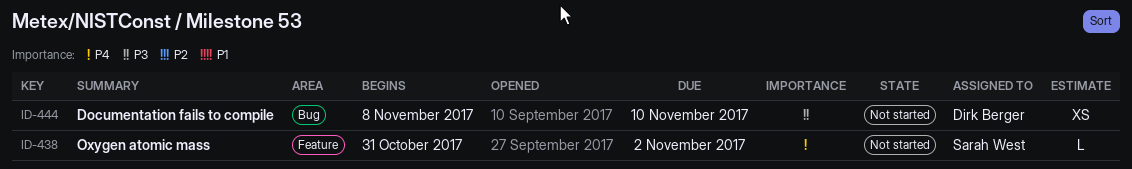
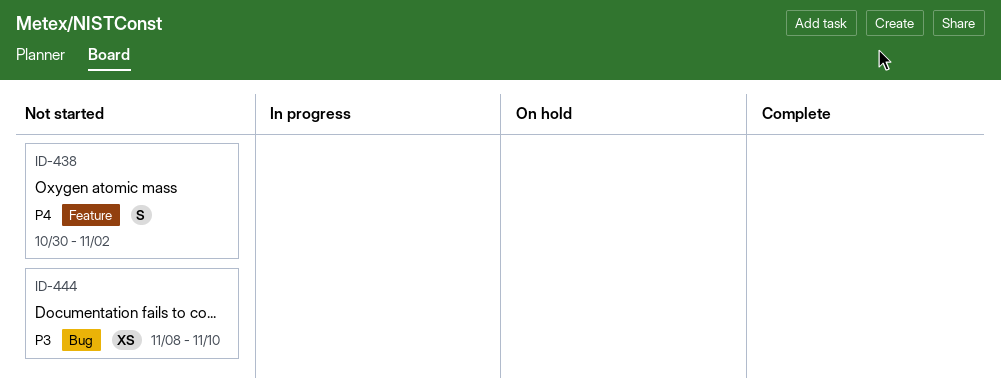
ID-438, estimate: L -> S
ID-438, start: Oct 31 -> Oct 30

